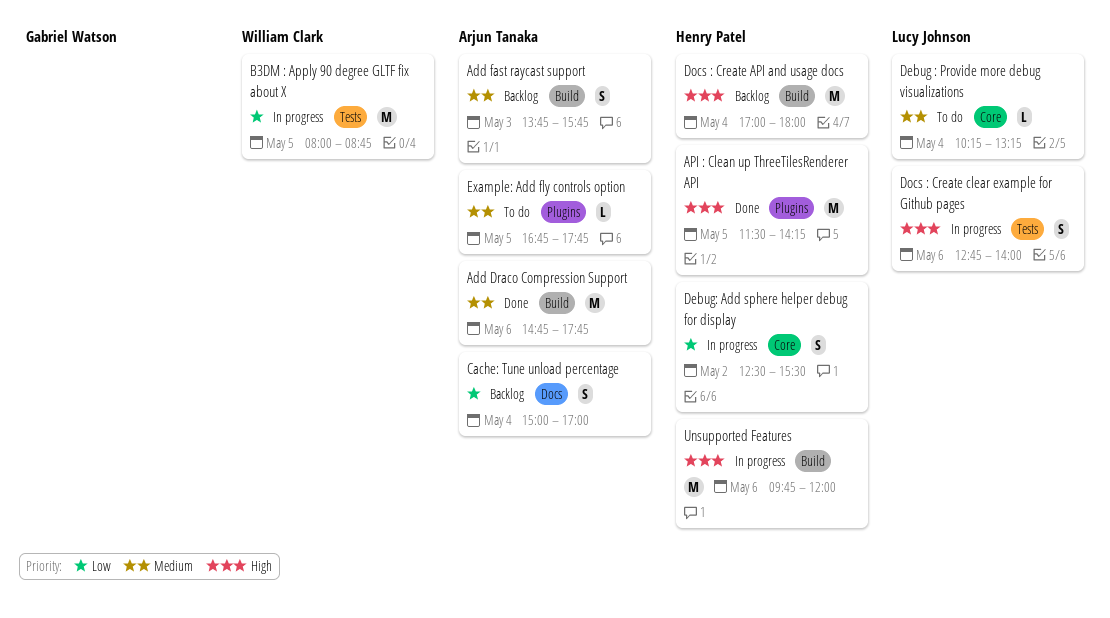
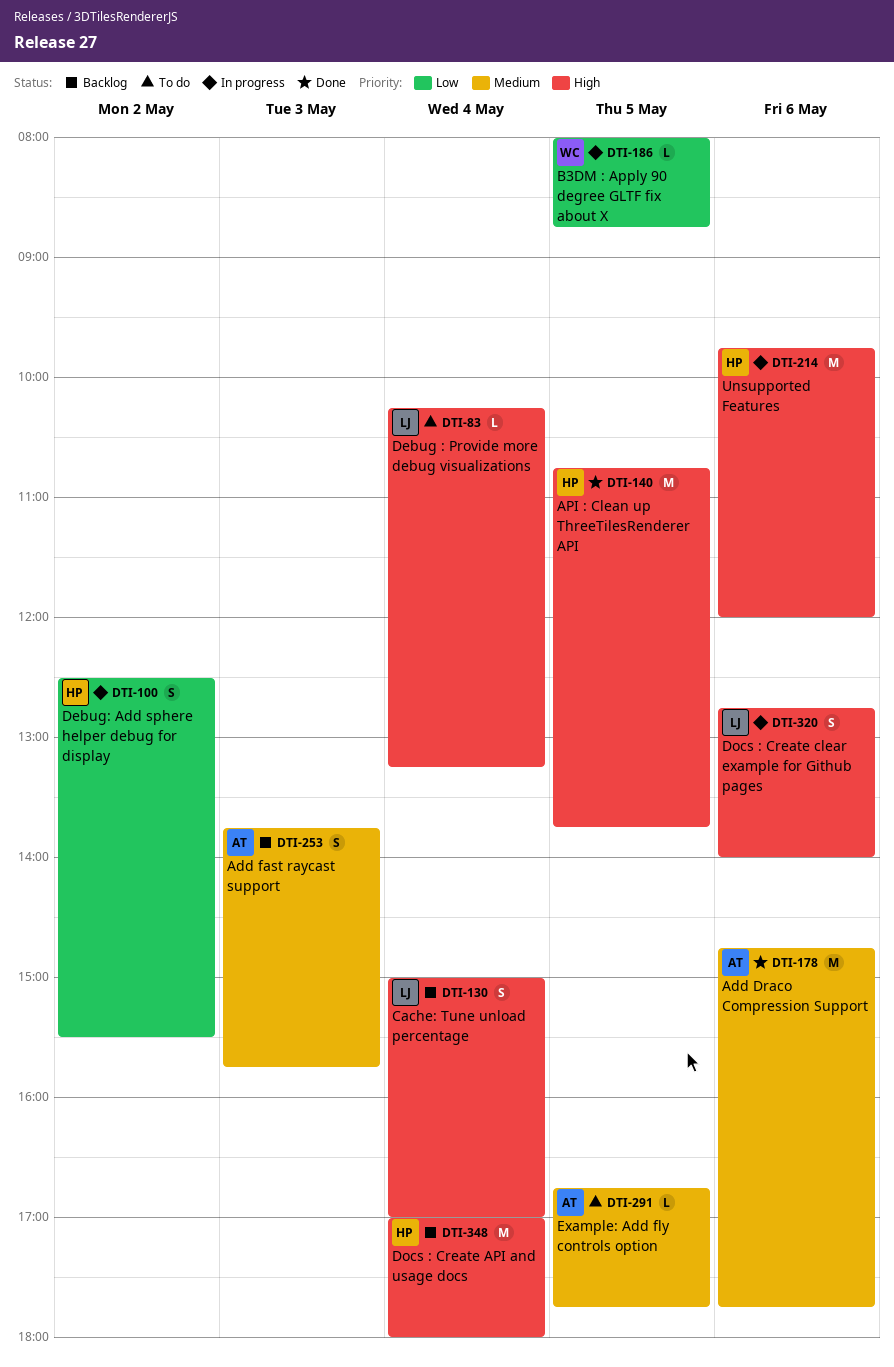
API : Clean up ThreeTilesRenderer API, begins: 11:30 -> 10:45
API : Clean up ThreeTilesRenderer API, ends: 14:15 -> 13:45
B3DM : Apply 90 degree GLTF fix about X, estimate: M -> L
Cache: Tune unload percentage, owner: Arjun Tanaka -> Lucy Johnson
Cache: Tune unload percentage, priority: Low -> High
Debug : Provide more debug visualizations, priority: Medium -> High

